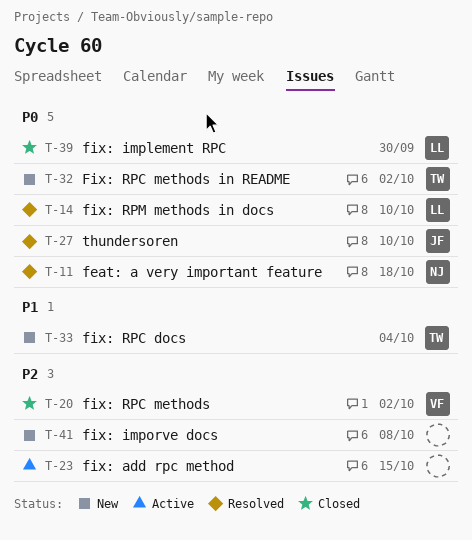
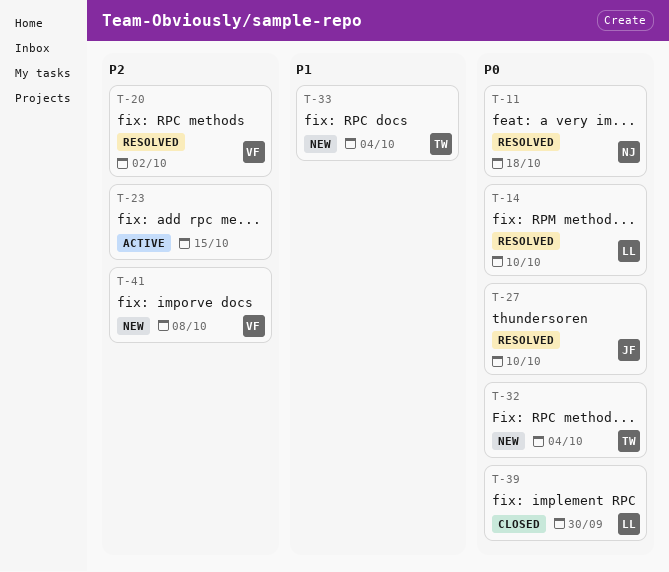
T-20, status: Closed -> Resolved
T-32, due: Oct 2 -> Oct 4
T-41, owner: none -> VF

